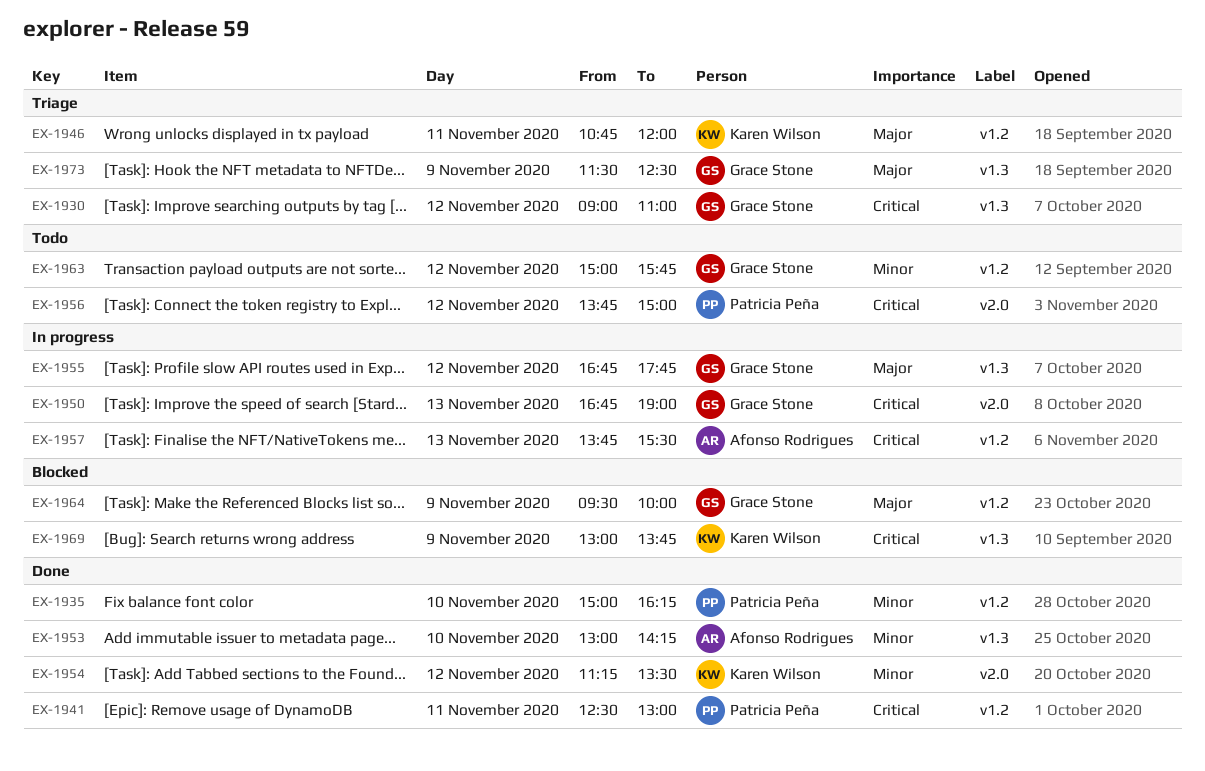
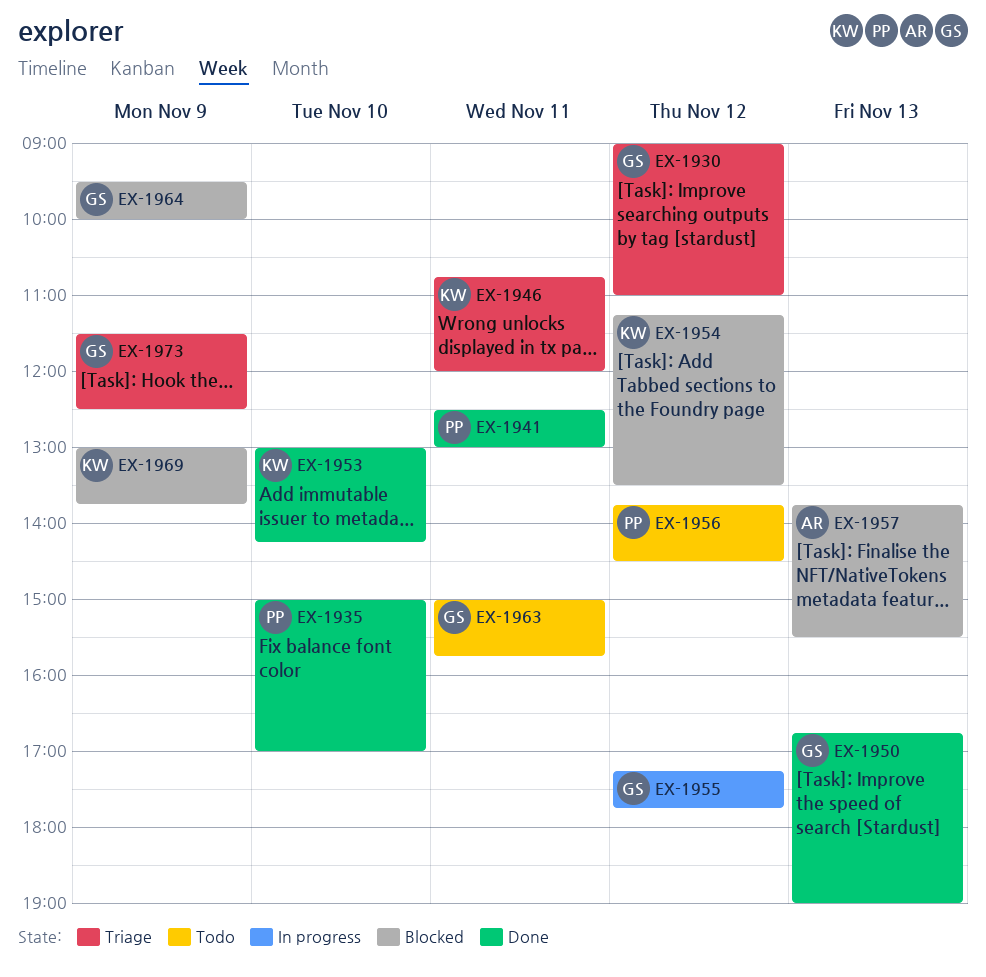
EX-1935, ends: 16:15 -> 17:00
EX-1950, status: In progress -> Done
EX-1953, owner: Afonso Rodrigues -> Karen Wilson
EX-1954, status: Done -> Blocked
EX-1955, begins: 16:45 -> 17:15
EX-1956, ends: 15:00 -> 14:30
EX-1957, status: In progress -> Blocked
EX-1963, day: Nov 12 -> Nov 11

